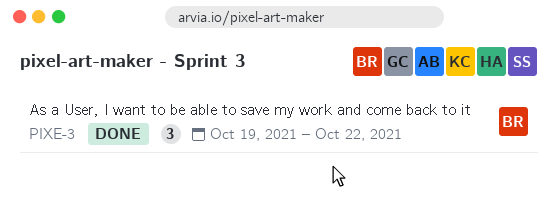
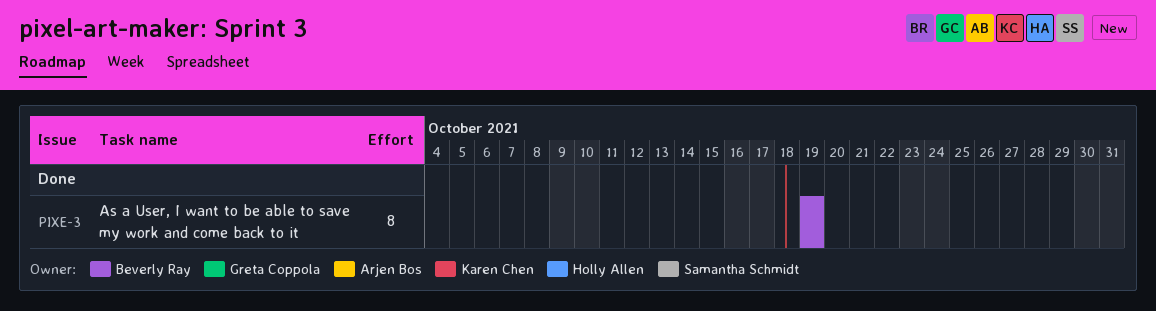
PIXE-3, estimate: 3 -> 8
PIXE-3, due: Oct 22 -> Oct 19

